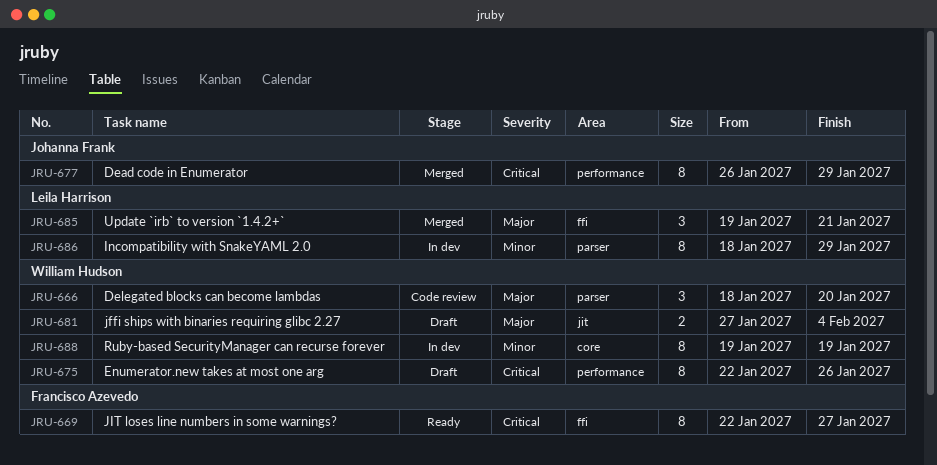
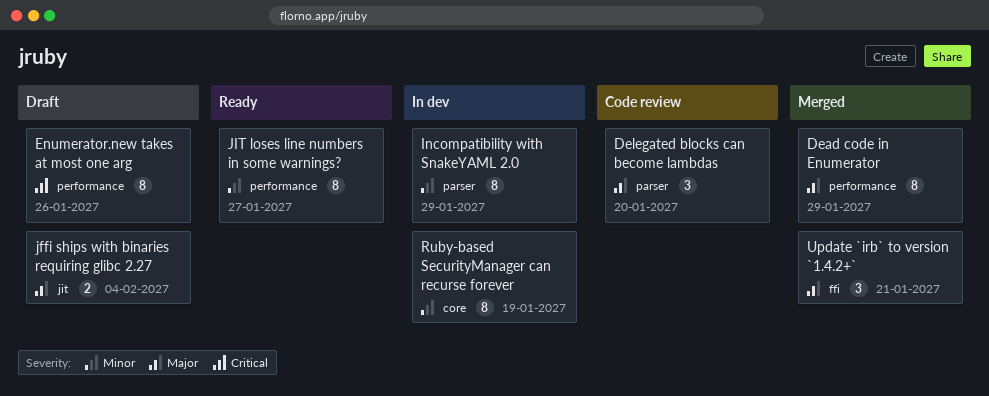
Dead code in Enumerator, priority: Critical -> Major
JIT loses line numbers in some warnings?, priority: Critical -> Minor
JIT loses line numbers in some warnings?, label: ffi -> performance

